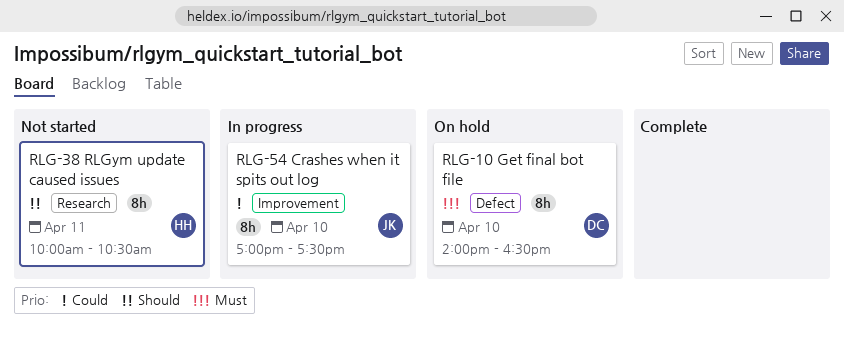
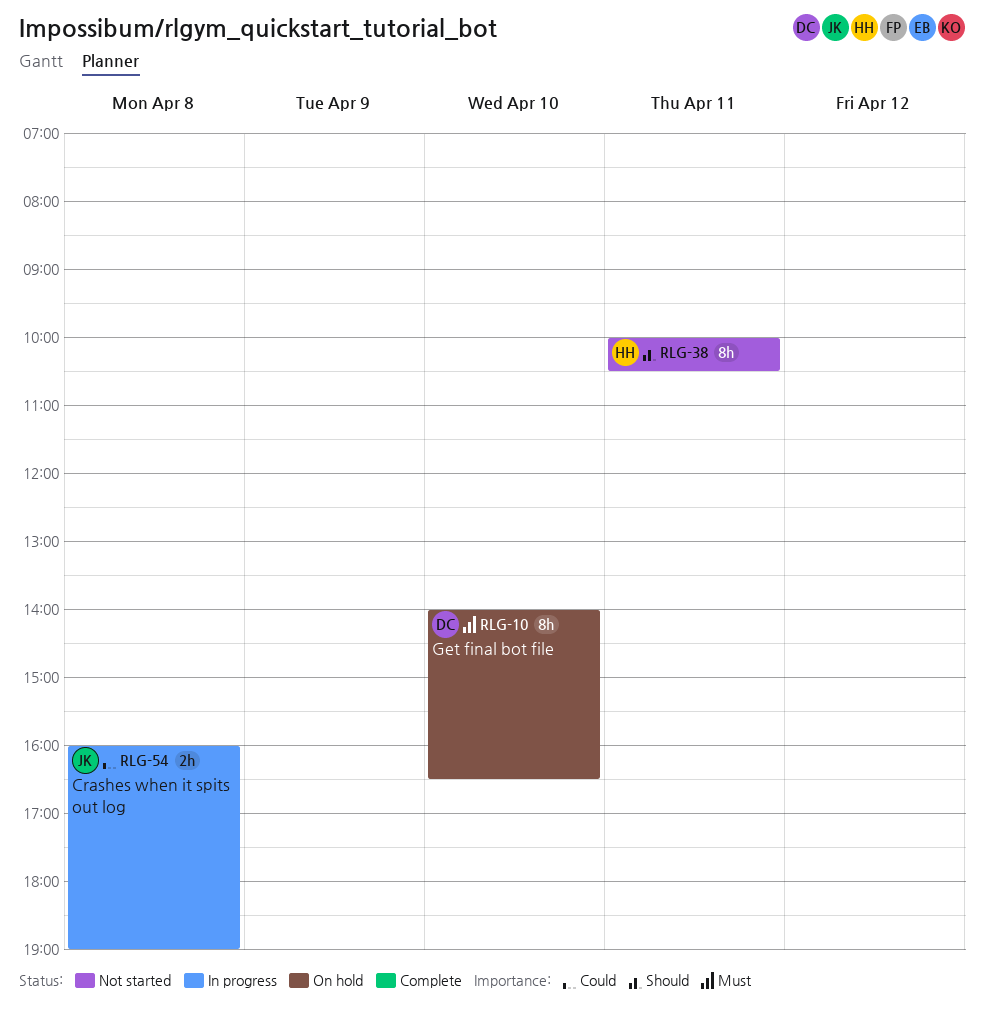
RLG-54, estimate: 8h -> 2h
RLG-54, day: Apr 10 -> Apr 8
RLG-54, begins: 17:00 -> 16:00
RLG-54, ends: 17:30 -> 19:00

